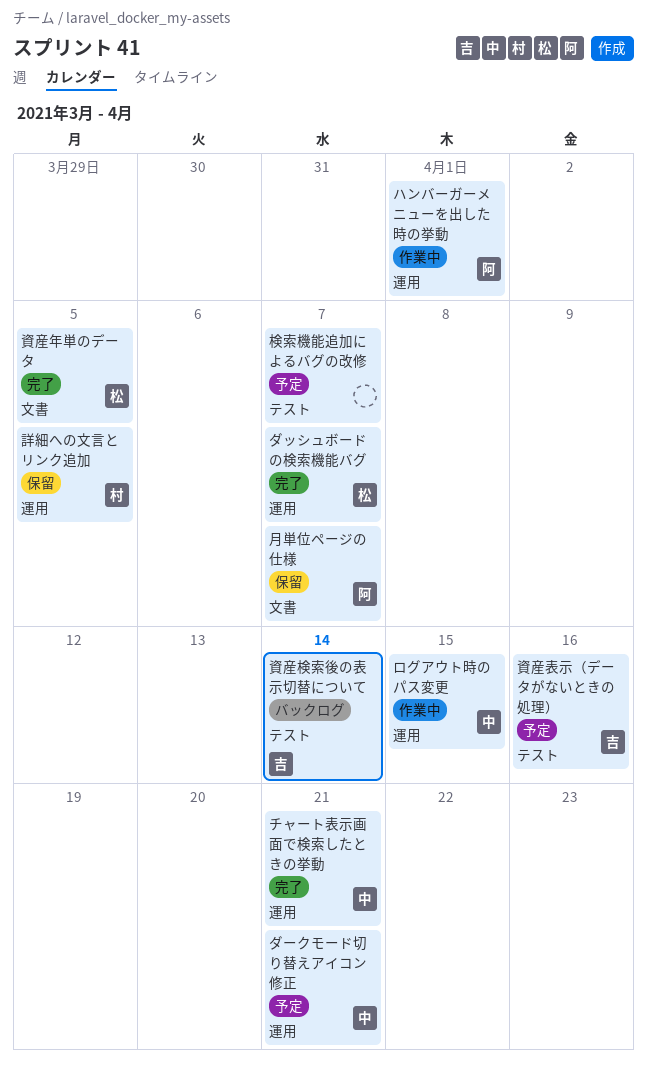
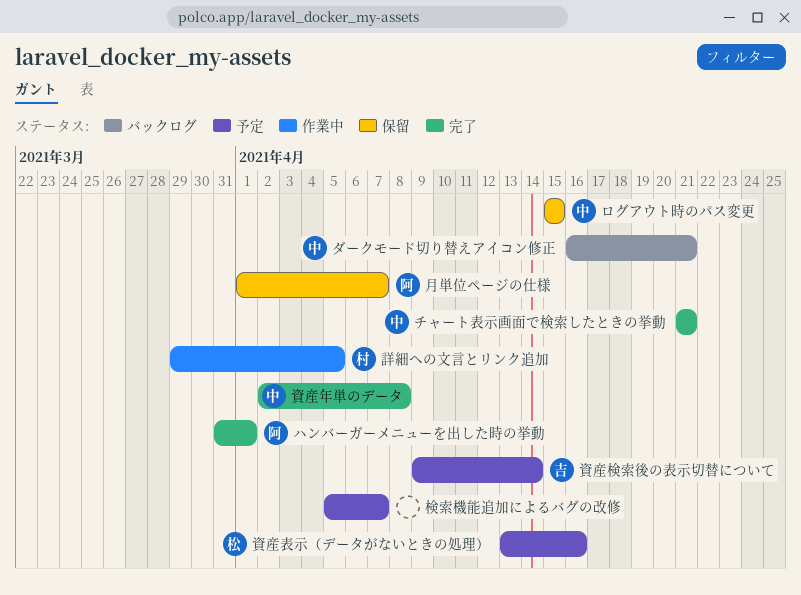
ダッシュボードの検索機能バグ: present -> none
ダークモード切り替えアイコン修正, status: 予定 -> バックログ
ハンバーガーメニューを出した時の挙動, status: 作業中 -> 完了
ログアウト時のパス変更, status: 作業中 -> 保留
詳細への文言とリンク追加, status: 保留 -> 作業中
資産年単のデータ, owner: 松 -> 中
資産年単のデータ, due: Apr 5 -> Apr 8
資産検索後の表示切替について, status: バックログ -> 予定
資産表示（データがないときの処理）, owner: 吉 -> 松

